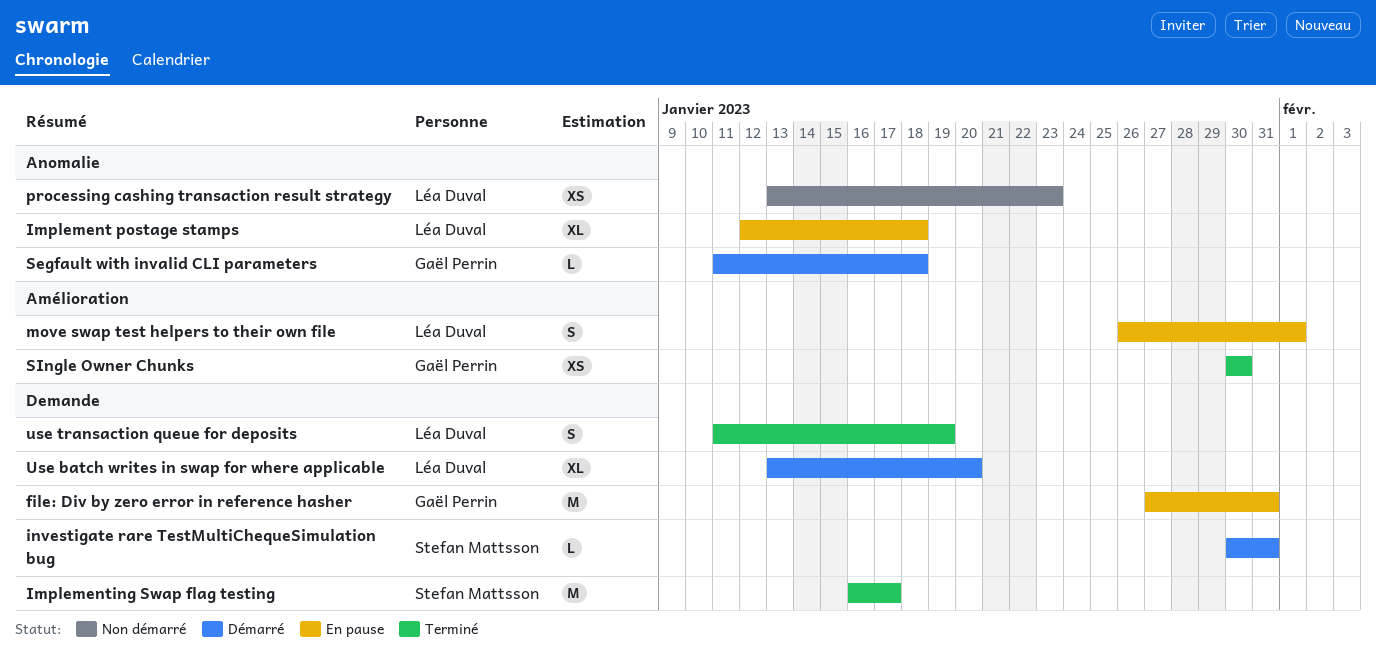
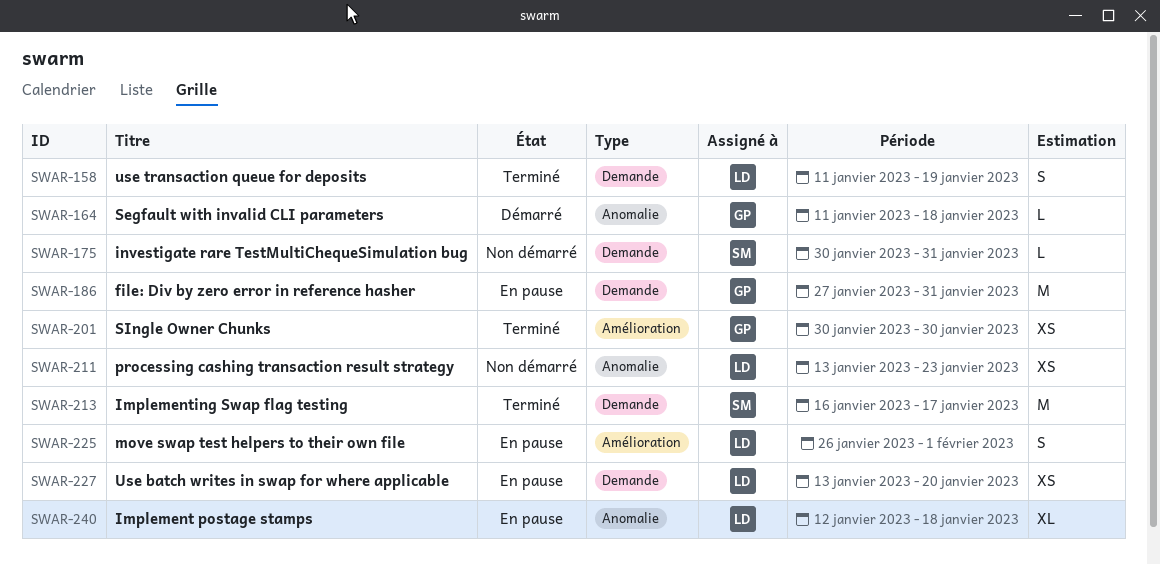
investigate rare TestMultiChequeSimulation bug, status: Démarré -> Non démarré
Use batch writes in swap for where applicable, status: Démarré -> En pause
Use batch writes in swap for where applicable, estimate: XL -> XS

